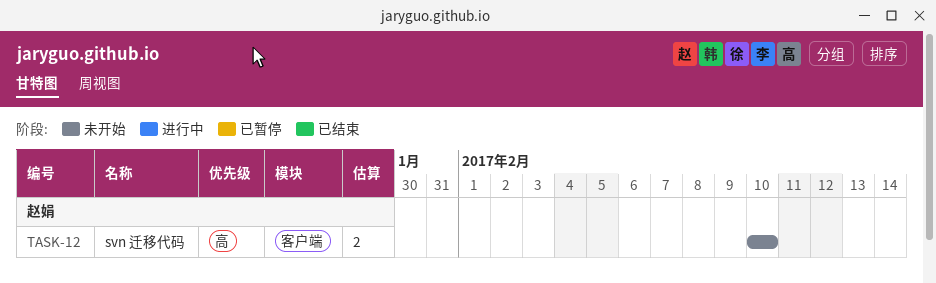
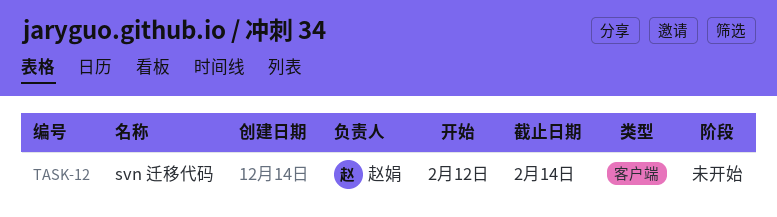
TASK-12, start: Feb 10 -> Feb 12
TASK-12, due: Feb 10 -> Feb 14

